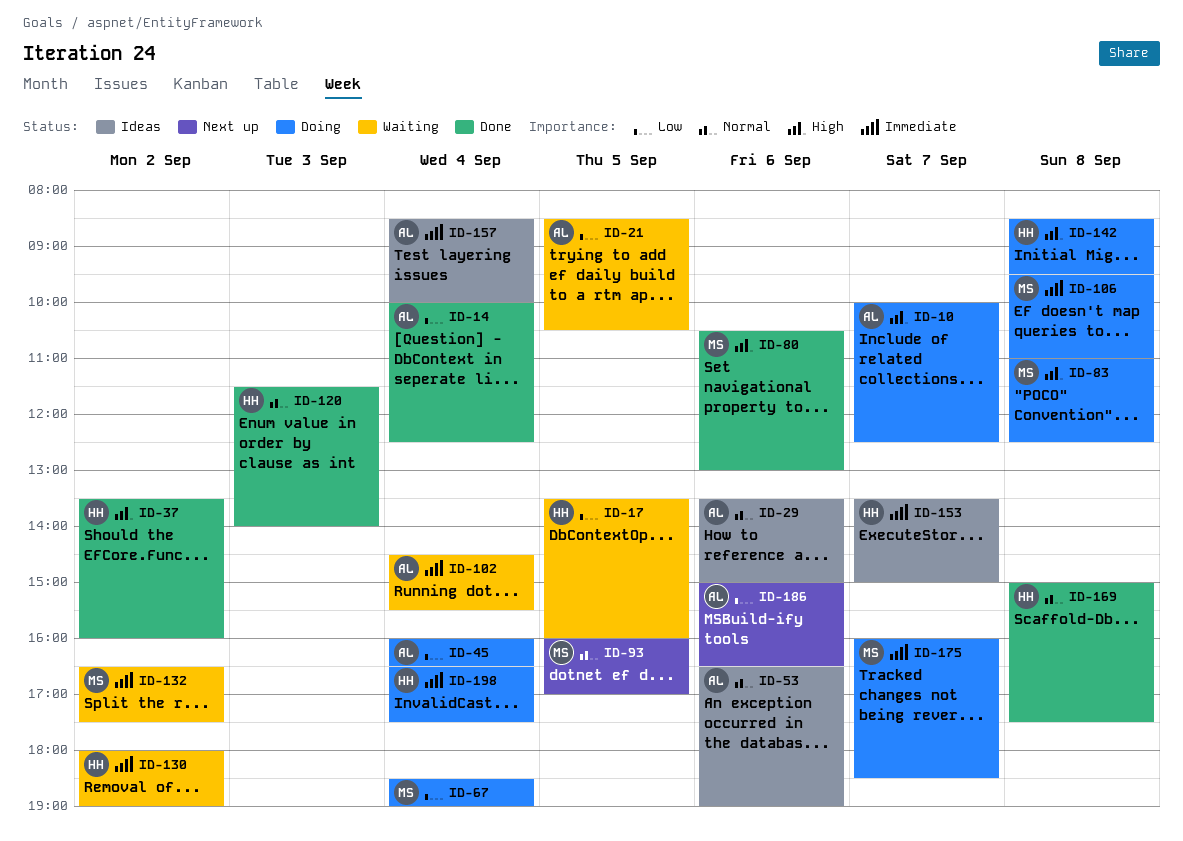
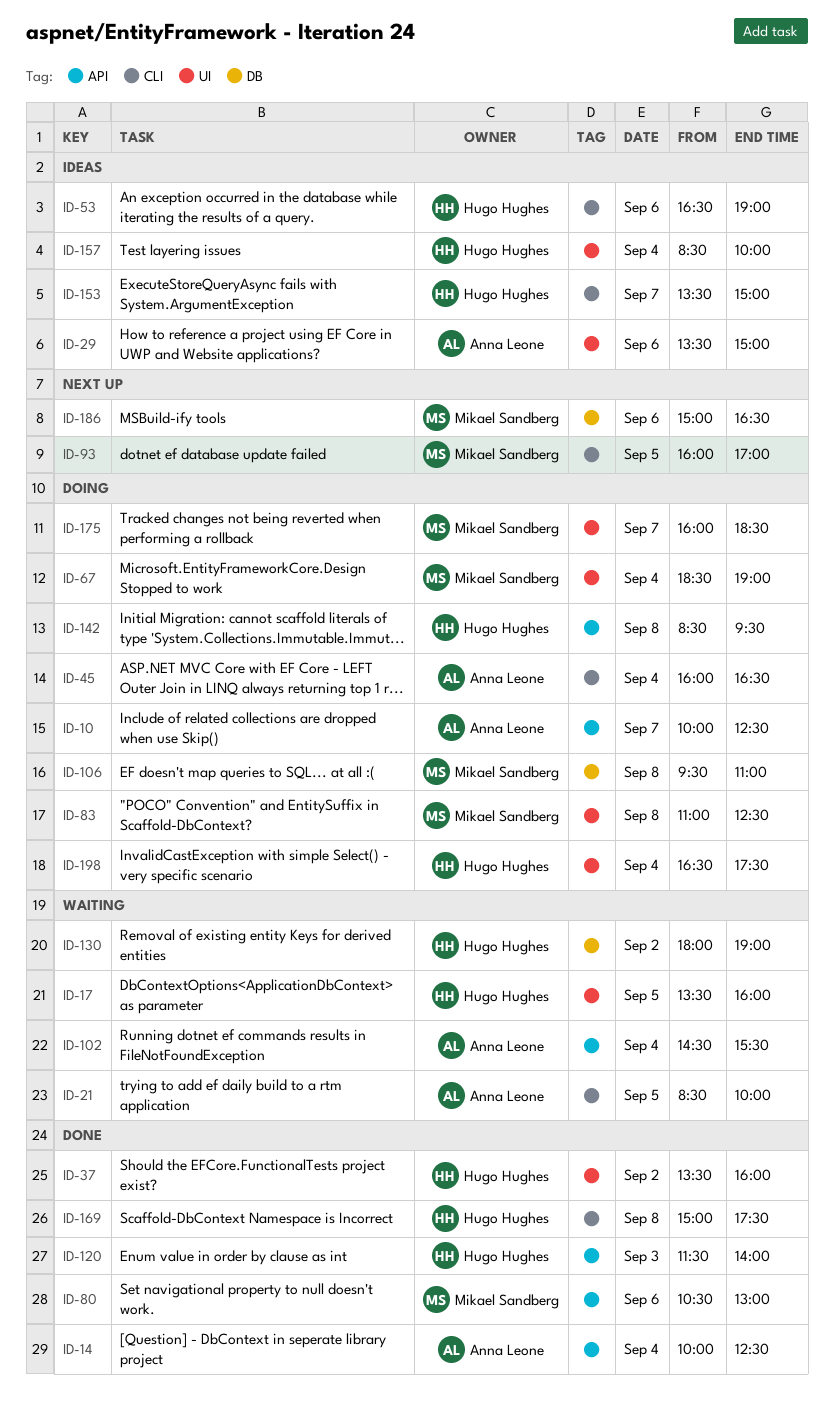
ID-21, ends: 10:30 -> 10:00
ID-53, owner: Anna Leone -> Hugo Hughes
ID-132: present -> none
ID-157, owner: Anna Leone -> Hugo Hughes
ID-186, owner: Anna Leone -> Mikael Sandberg

